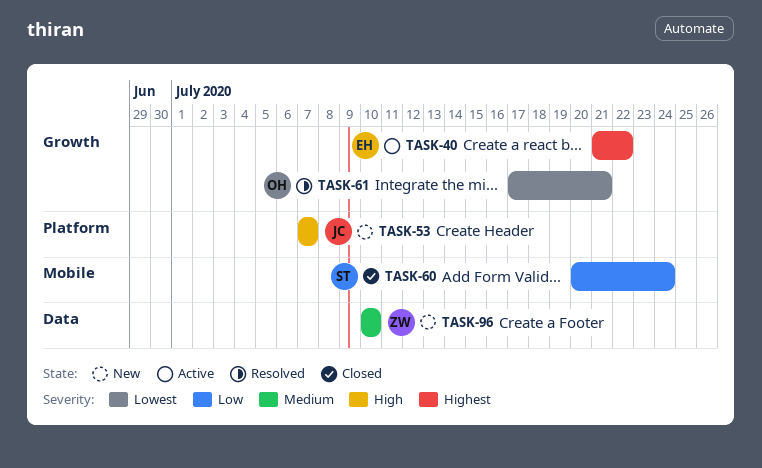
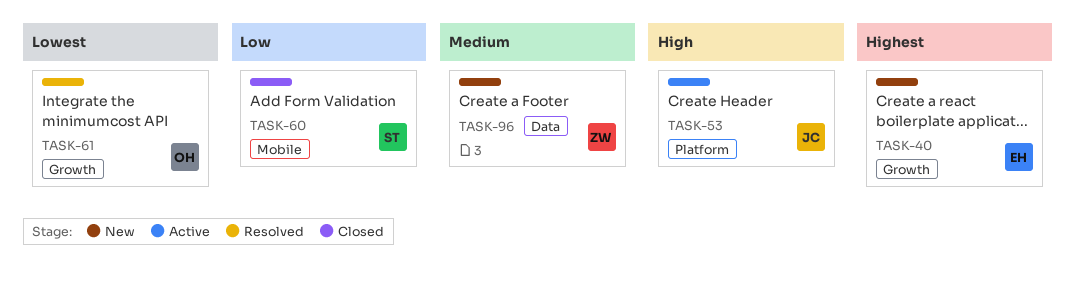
TASK-40, status: Active -> New
TASK-53, status: New -> Active

